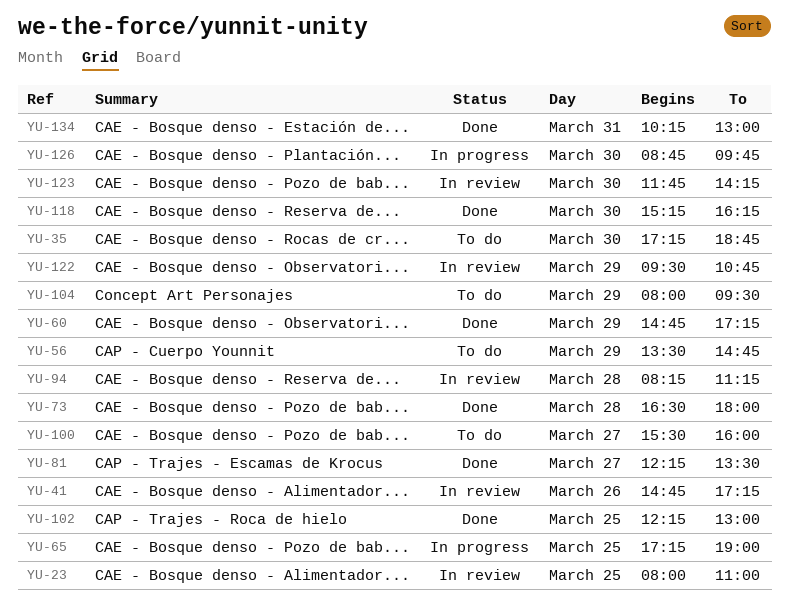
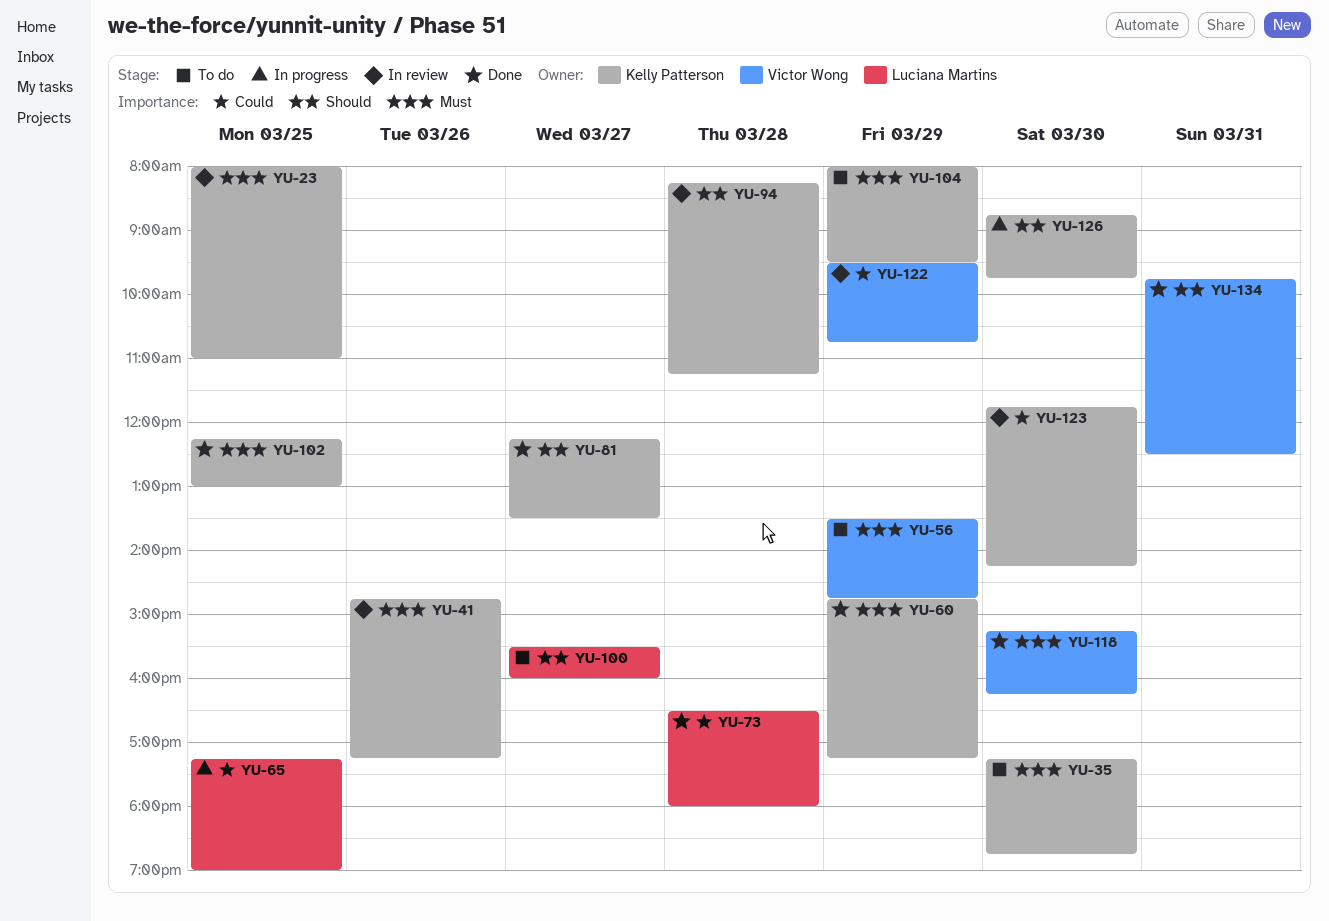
YU-134, begins: 10:15 -> 09:45
YU-134, ends: 13:00 -> 12:30

